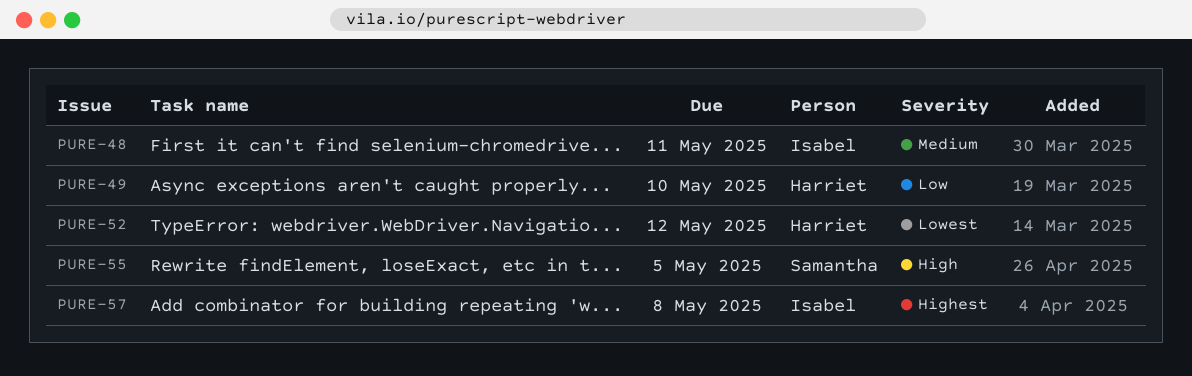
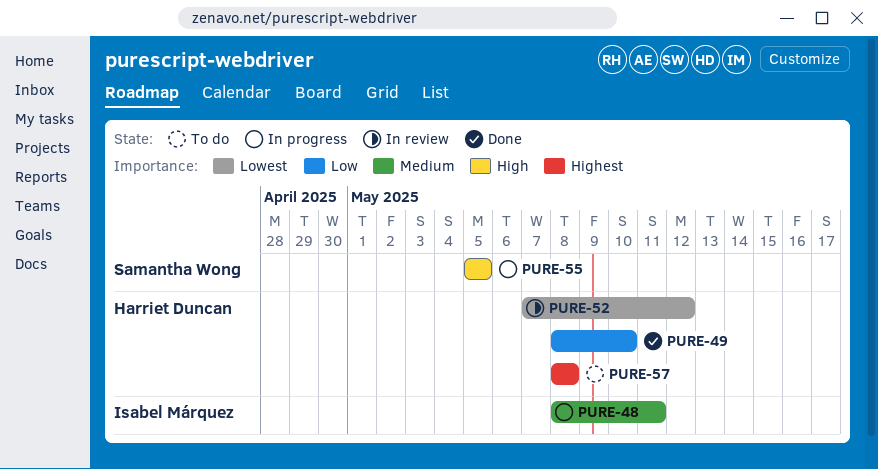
PURE-57, owner: Isabel Márquez -> Harriet Duncan

